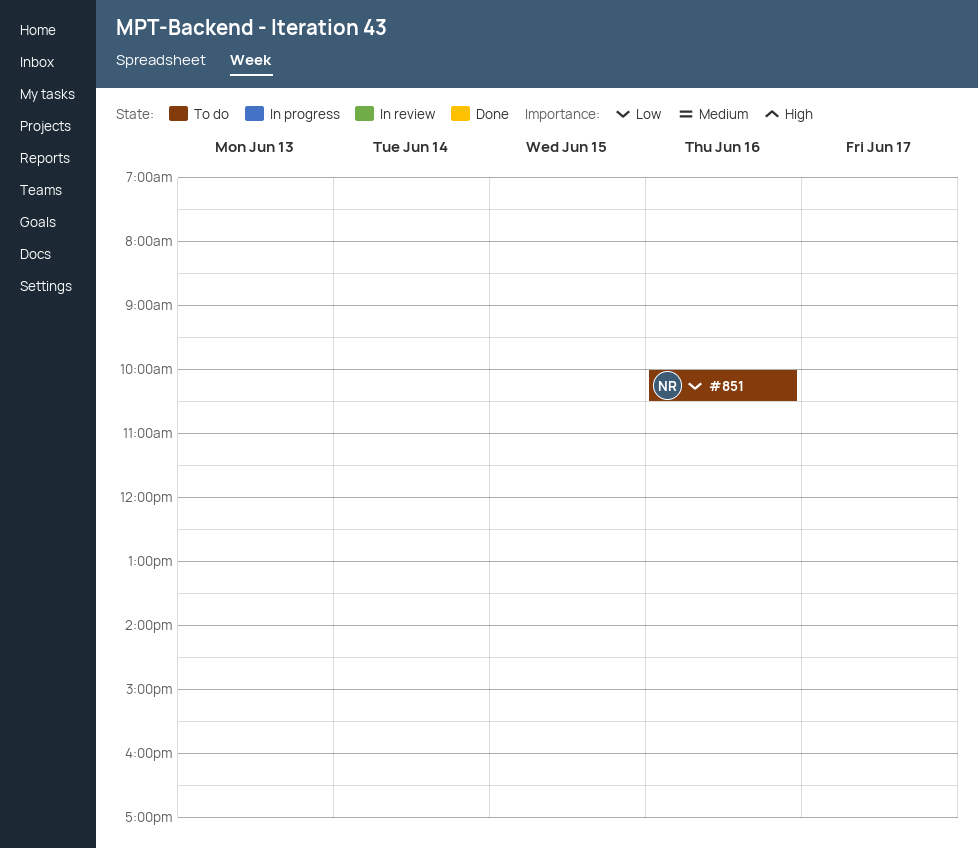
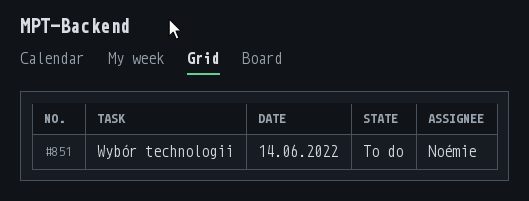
#851, day: Jun 16 -> Jun 14

